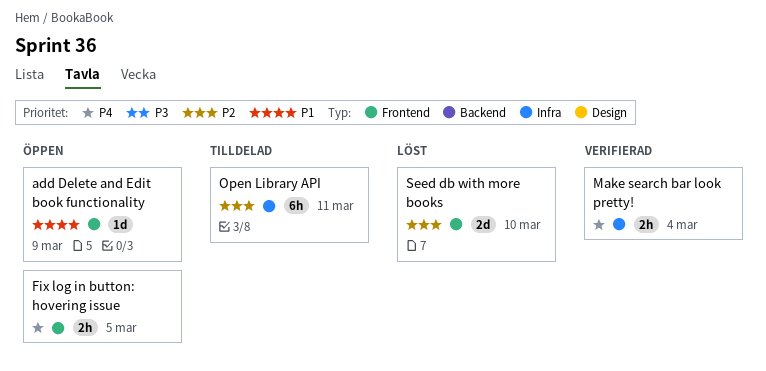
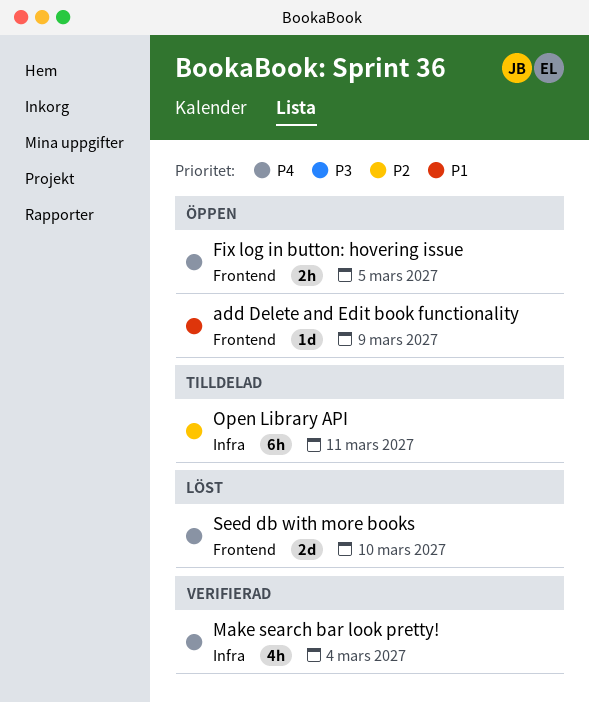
Make search bar look pretty!, estimate: 2h -> 4h
Seed db with more books, priority: P2 -> P4

